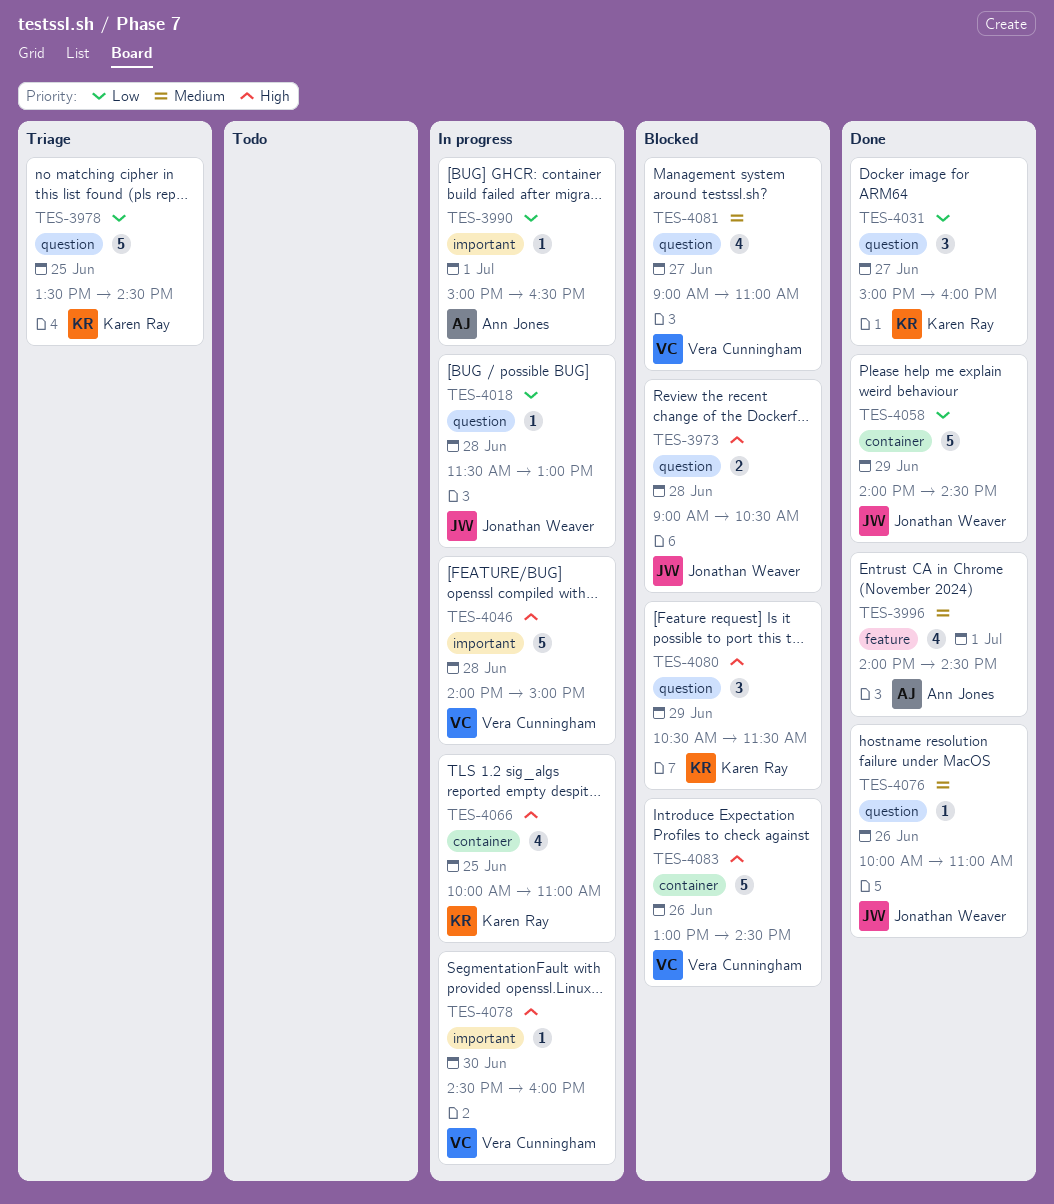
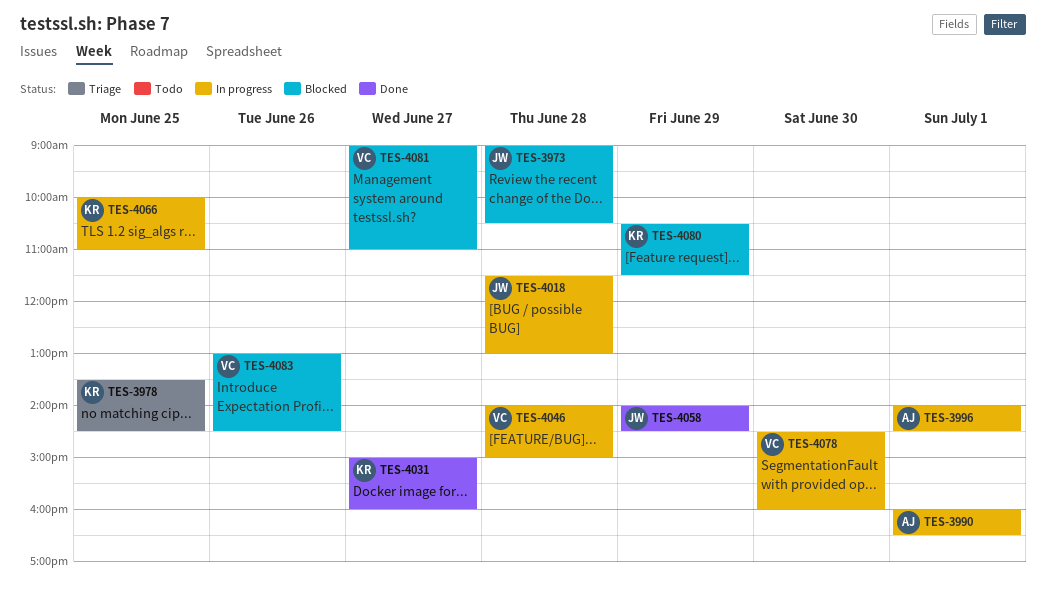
TES-3990, begins: 15:00 -> 16:00
TES-3996, status: Done -> In progress
TES-4076: present -> none

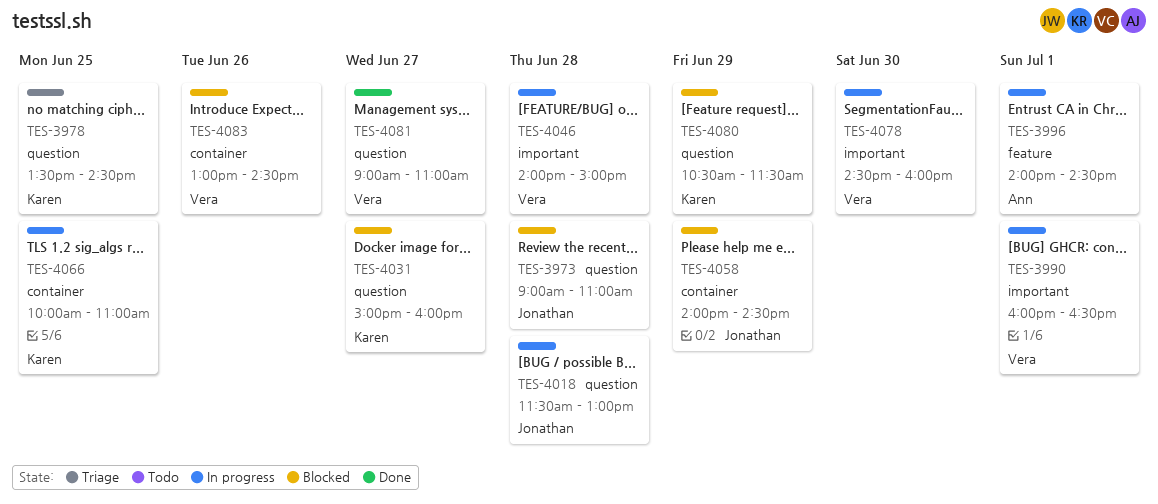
TES-3973, ends: 10:30 -> 11:00
TES-3990, owner: Ann -> Vera
TES-4031, status: Done -> Blocked
TES-4058, status: Done -> Blocked
TES-4081, status: Blocked -> Done

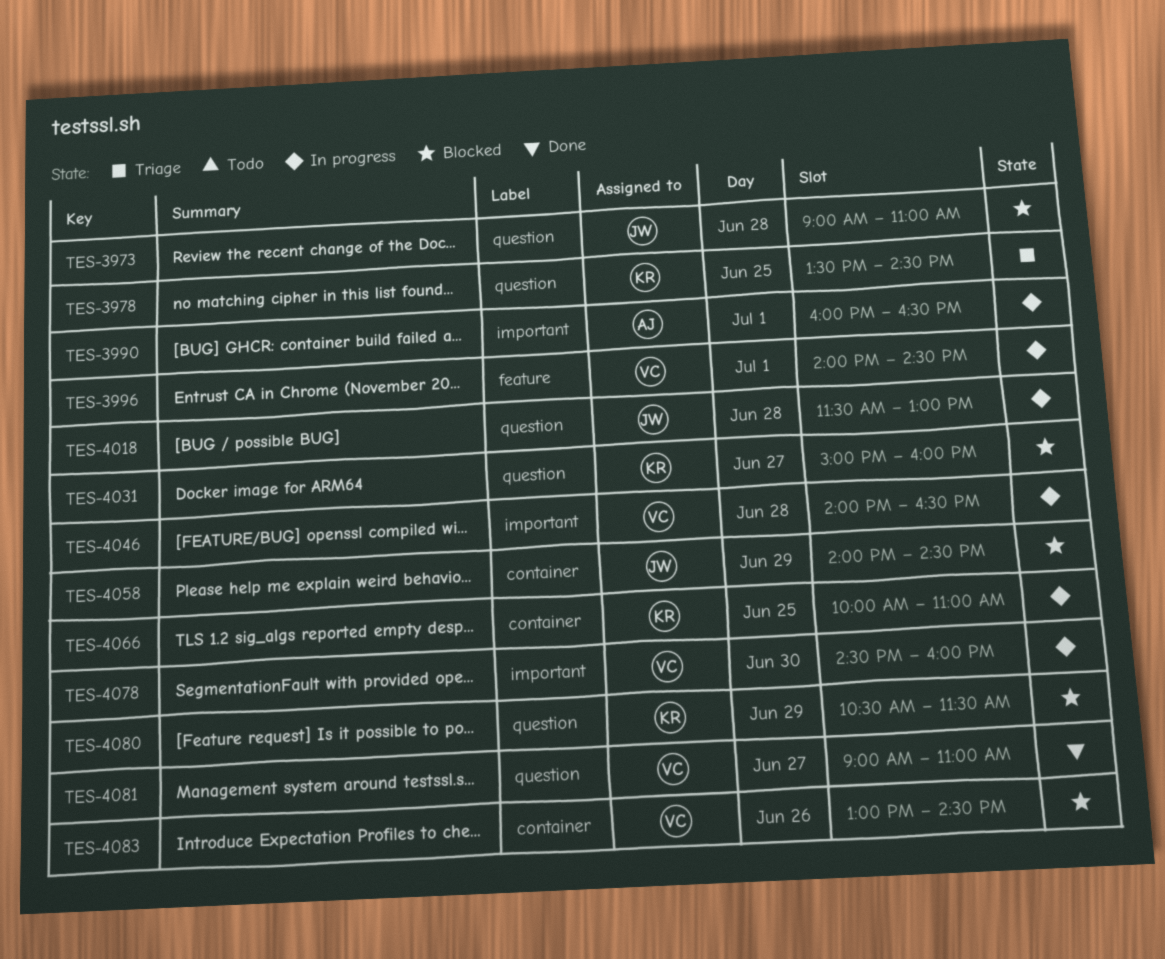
TES-3990, owner: Vera -> Ann
TES-3996, owner: Ann -> Vera
TES-4046, ends: 15:00 -> 16:30

